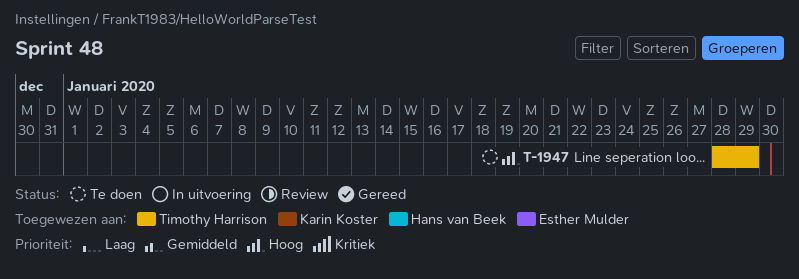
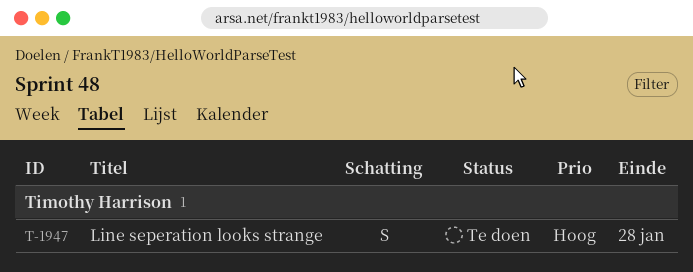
T-1947, due: Jan 29 -> Jan 28

